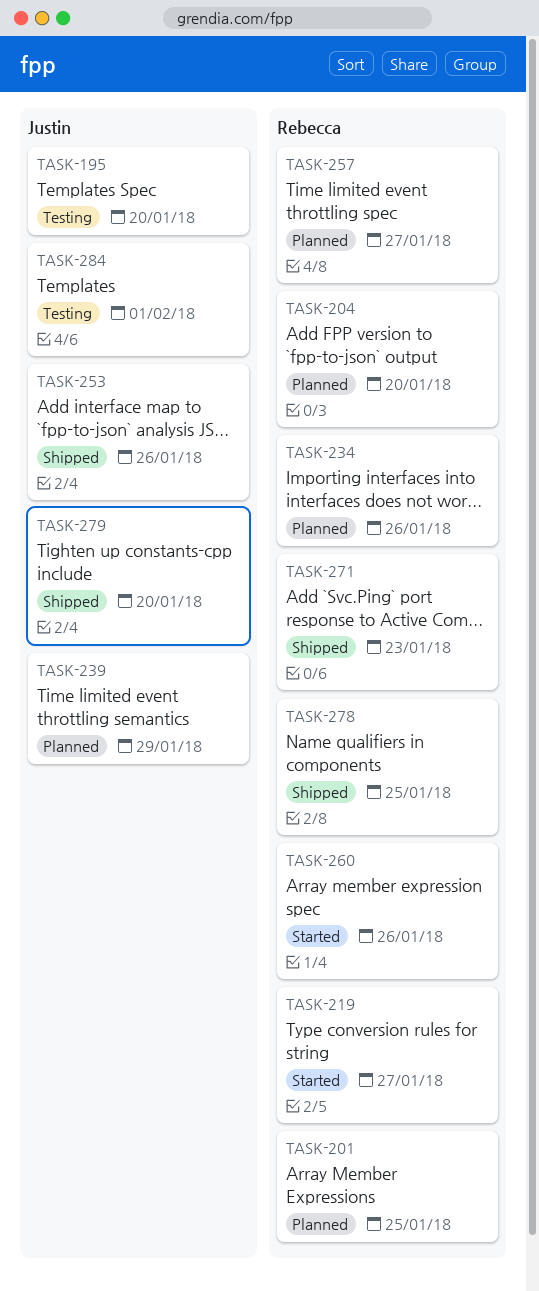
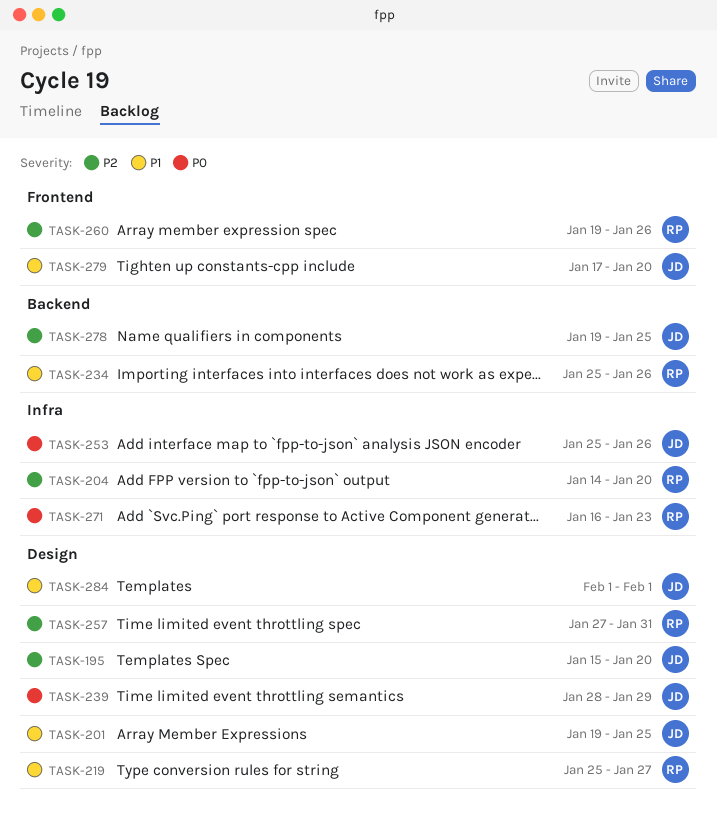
TASK-201, owner: Rebecca -> Justin
TASK-257, due: Jan 27 -> Jan 31
TASK-278, owner: Rebecca -> Justin

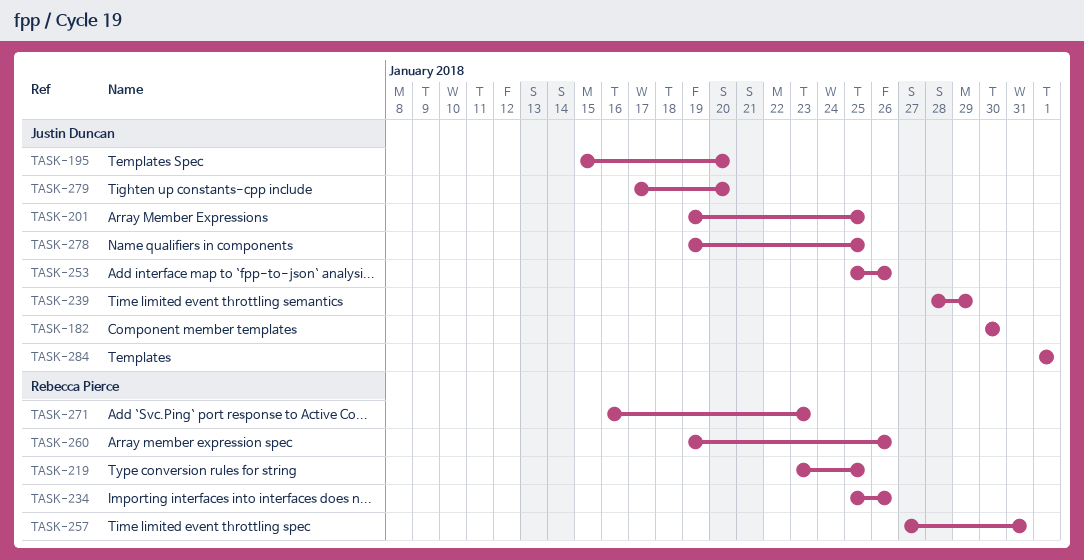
TASK-182: none -> present
TASK-204: present -> none
TASK-219, start: Jan 25 -> Jan 23
TASK-219, due: Jan 27 -> Jan 25

